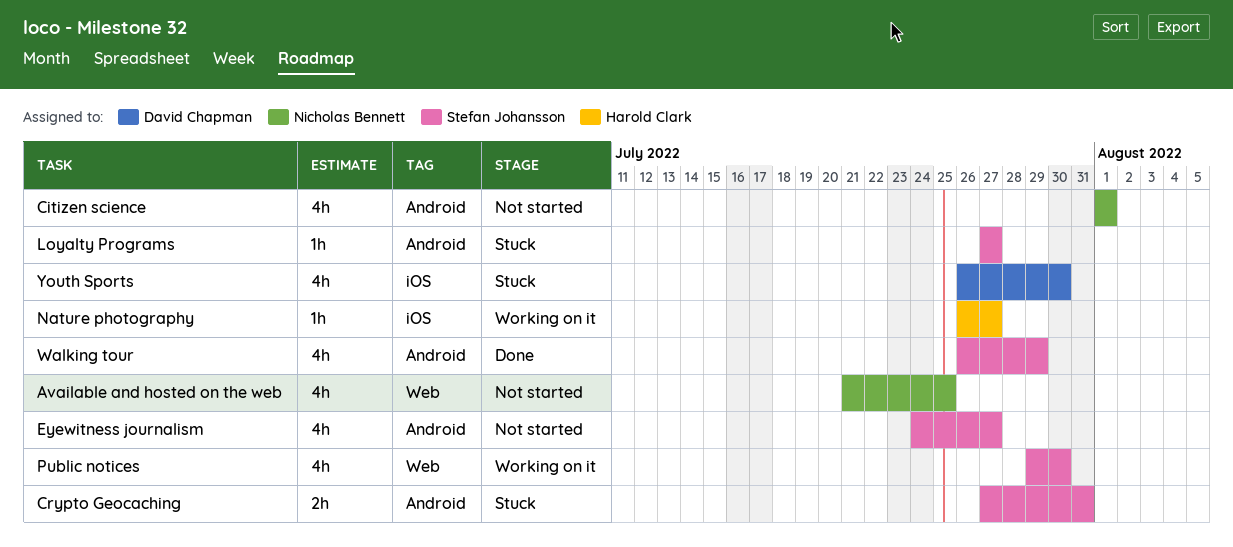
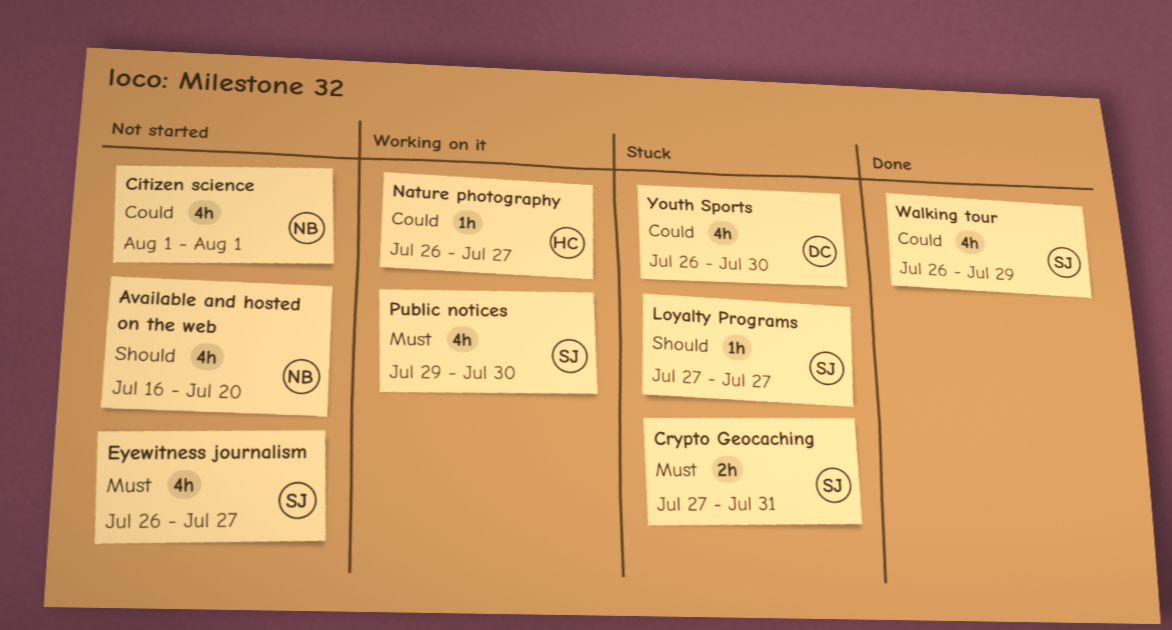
Available and hosted on the web, start: Jul 21 -> Jul 16
Available and hosted on the web, due: Jul 25 -> Jul 20
Eyewitness journalism, start: Jul 24 -> Jul 26

